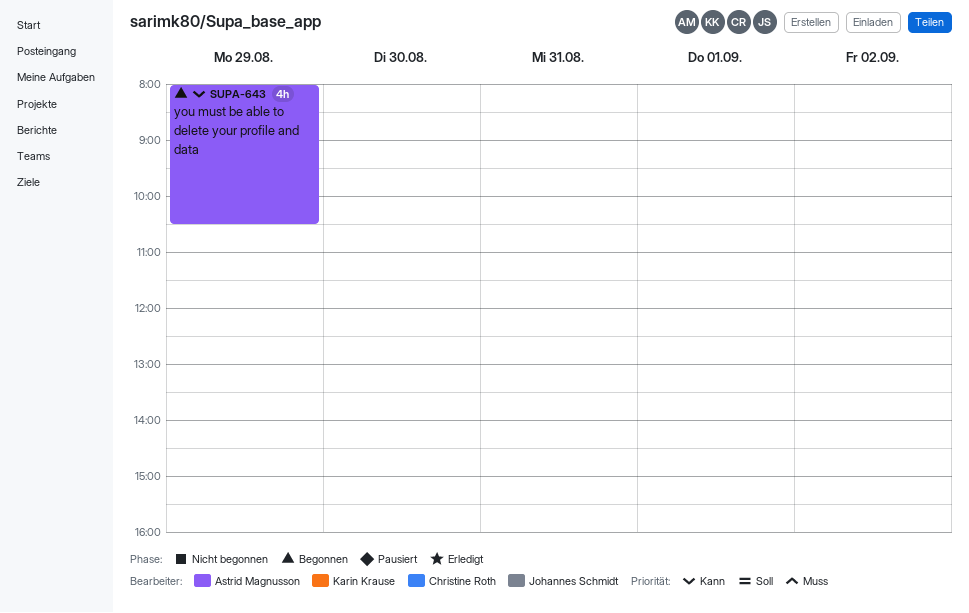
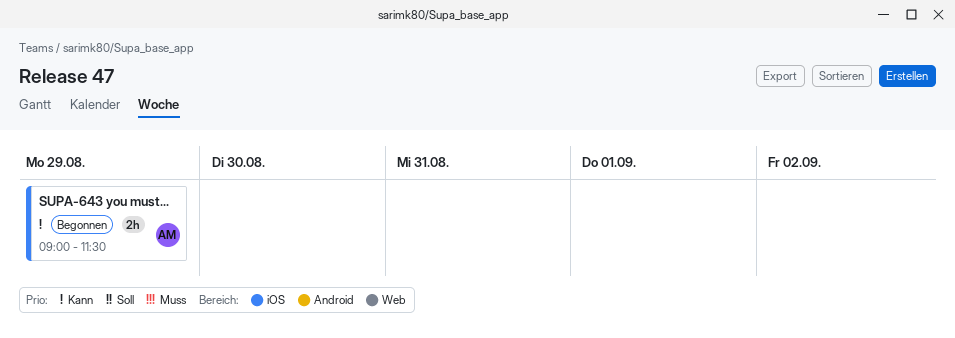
SUPA-643, estimate: 4h -> 2h
SUPA-643, begins: 08:00 -> 09:00
SUPA-643, ends: 10:30 -> 11:30

